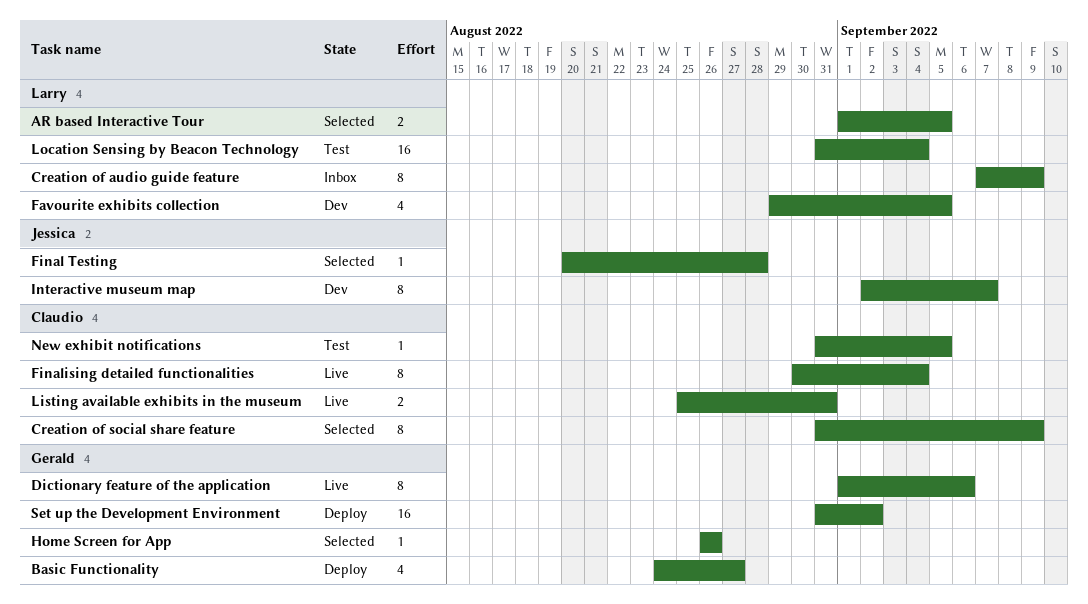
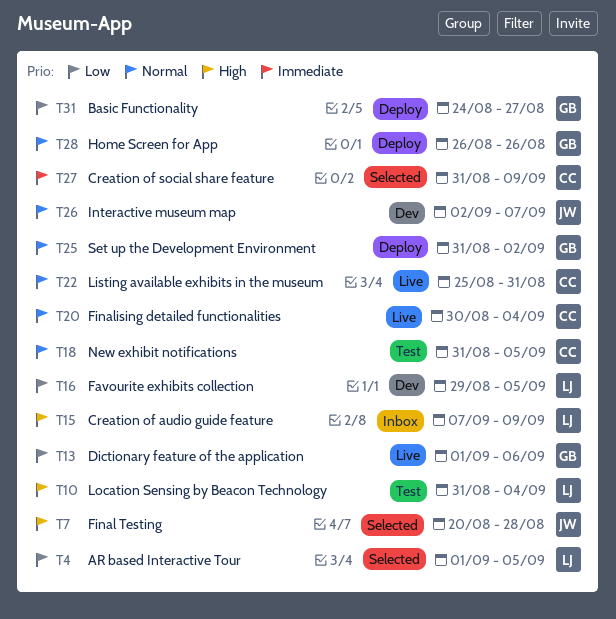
Home Screen for App, status: Selected -> Deploy

